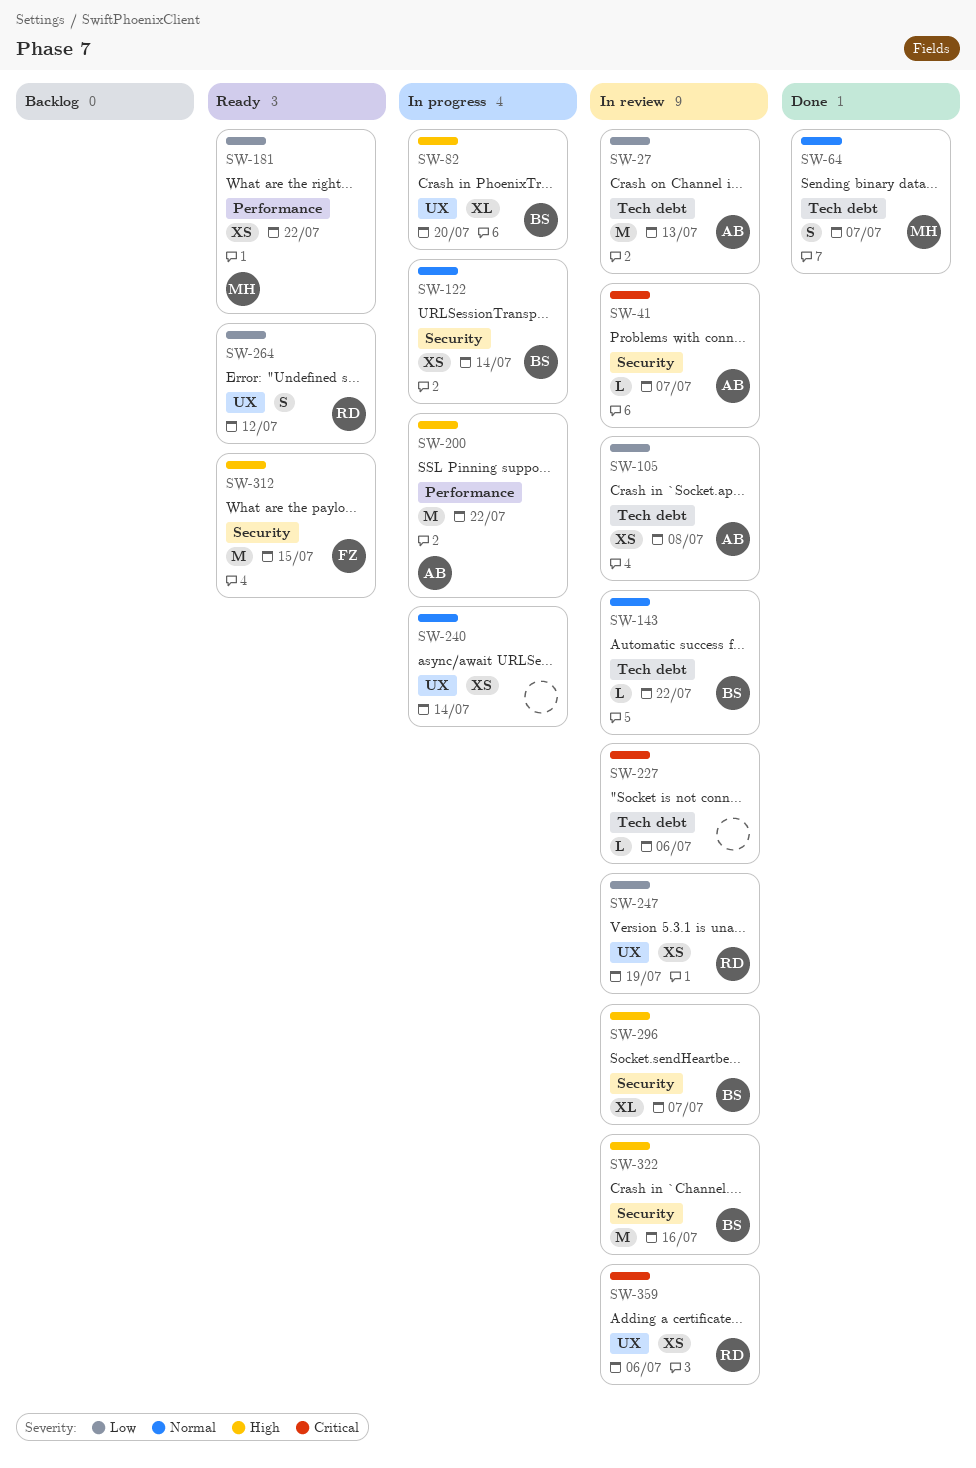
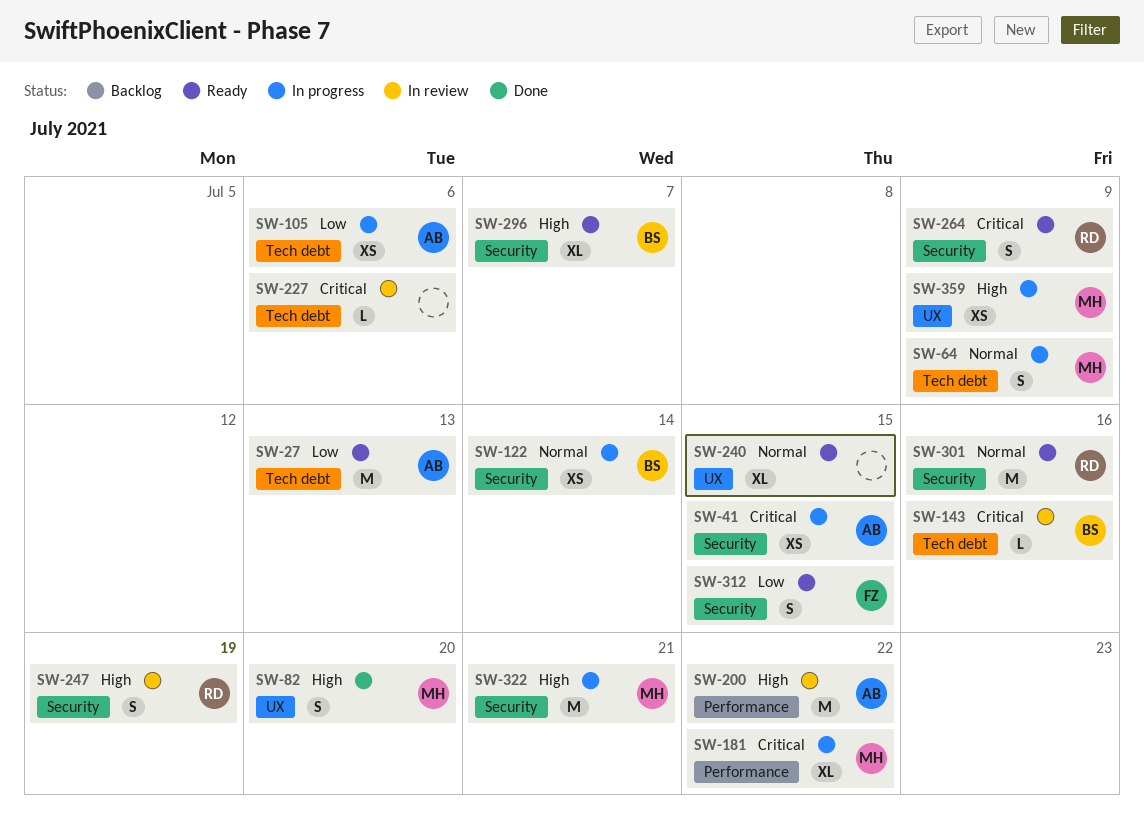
SW-27, status: In review -> Ready
SW-41, status: In review -> In progress
SW-41, estimate: L -> XS
SW-41, due: Jul 7 -> Jul 15
SW-64, status: Done -> In progress
SW-64, due: Jul 7 -> Jul 9
SW-82, status: In progress -> Done
SW-82, owner: BS -> MH
SW-82, estimate: XL -> S
SW-105, status: In review -> In progress
SW-105, due: Jul 8 -> Jul 6
SW-143, priority: Normal -> Critical
SW-143, due: Jul 22 -> Jul 16
SW-181, status: Ready -> In progress
SW-181, priority: Low -> Critical
SW-181, estimate: XS -> XL
SW-200, status: In progress -> In review
SW-240, status: In progress -> Ready
SW-240, estimate: XS -> XL
SW-240, due: Jul 14 -> Jul 15
SW-247, priority: Low -> High
SW-247, label: UX -> Security
SW-247, estimate: XS -> S
SW-264, priority: Low -> Critical
SW-264, label: UX -> Security
SW-264, due: Jul 12 -> Jul 9
SW-296, status: In review -> Ready
SW-301: none -> present
SW-312, priority: High -> Low
SW-312, estimate: M -> S
SW-322, status: In review -> In progress
SW-322, owner: BS -> MH
SW-322, due: Jul 16 -> Jul 21
SW-359, status: In review -> In progress
SW-359, owner: RD -> MH
SW-359, priority: Critical -> High
SW-359, due: Jul 6 -> Jul 9

